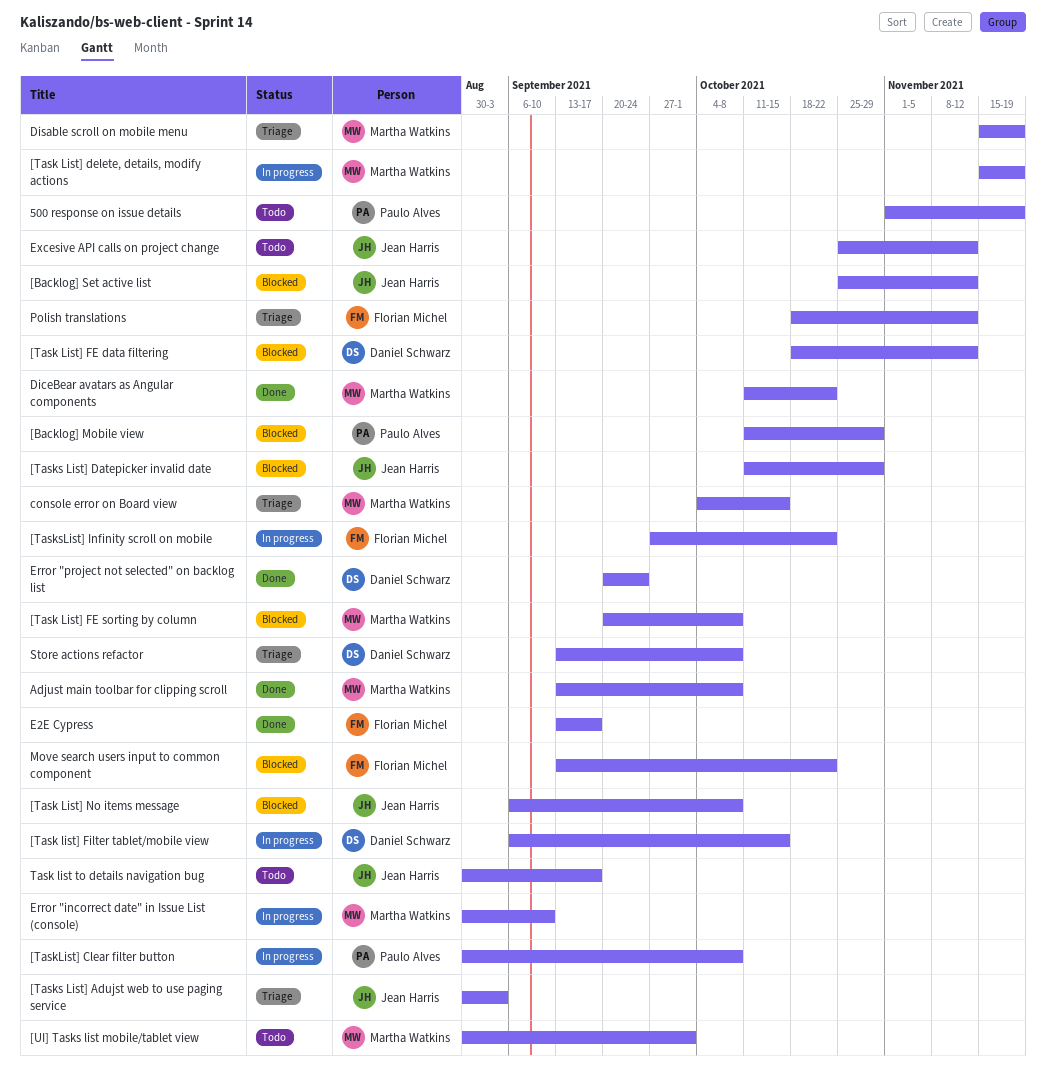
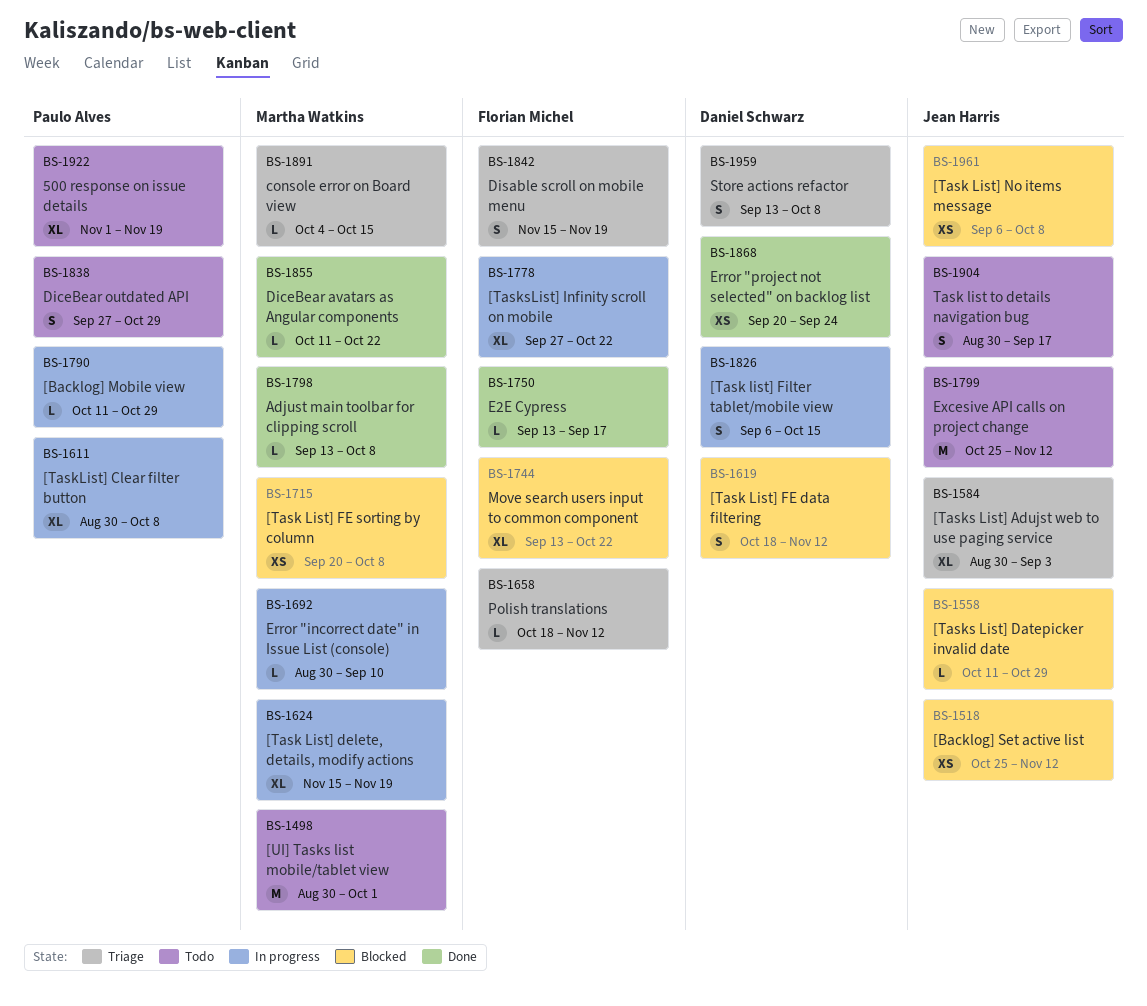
[Backlog] Mobile view, status: Blocked -> In progress
DiceBear outdated API: none -> present
Disable scroll on mobile menu, owner: Martha Watkins -> Florian Michel

